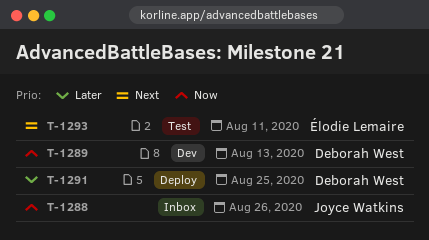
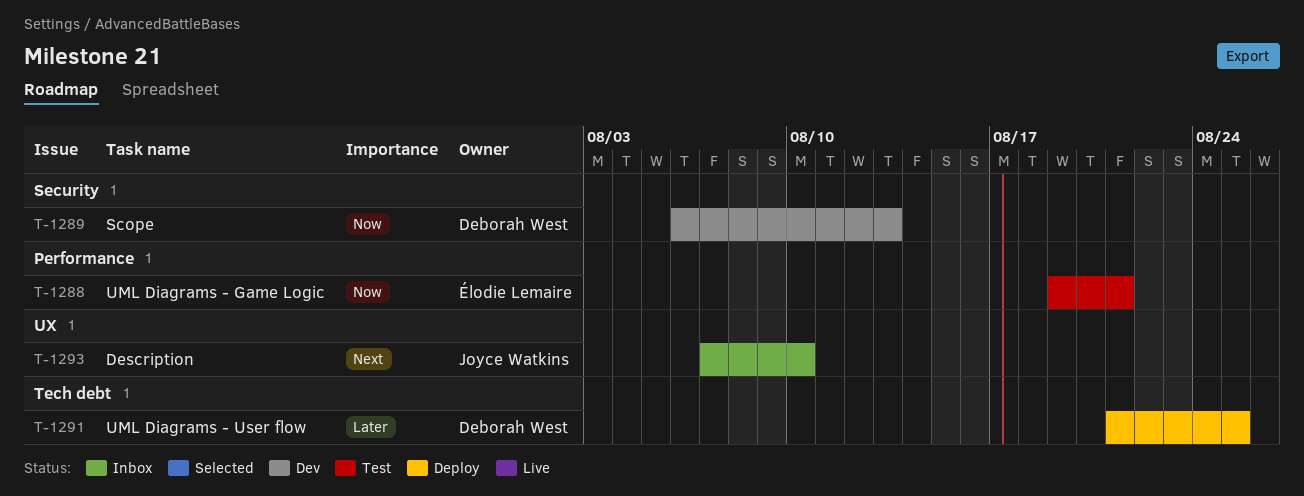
T-1288, status: Inbox -> Test
T-1288, owner: Joyce Watkins -> Élodie Lemaire
T-1288, due: Aug 26 -> Aug 21
T-1293, status: Test -> Inbox
T-1293, owner: Élodie Lemaire -> Joyce Watkins
T-1293, due: Aug 11 -> Aug 10

